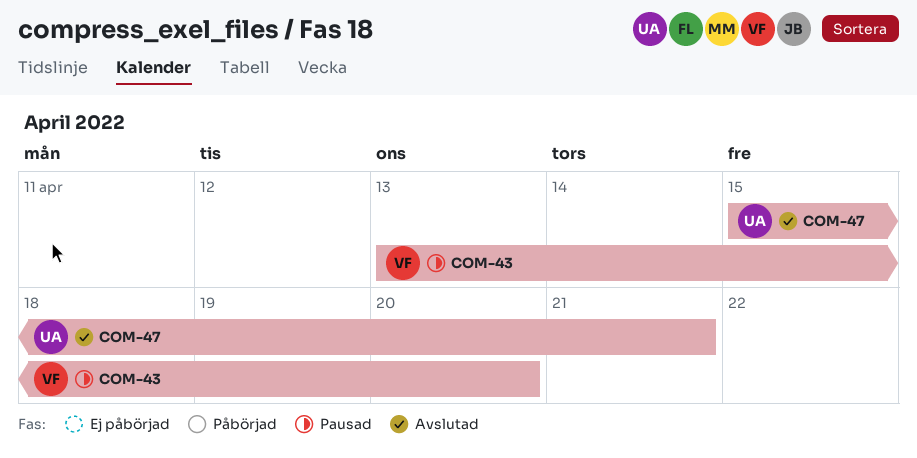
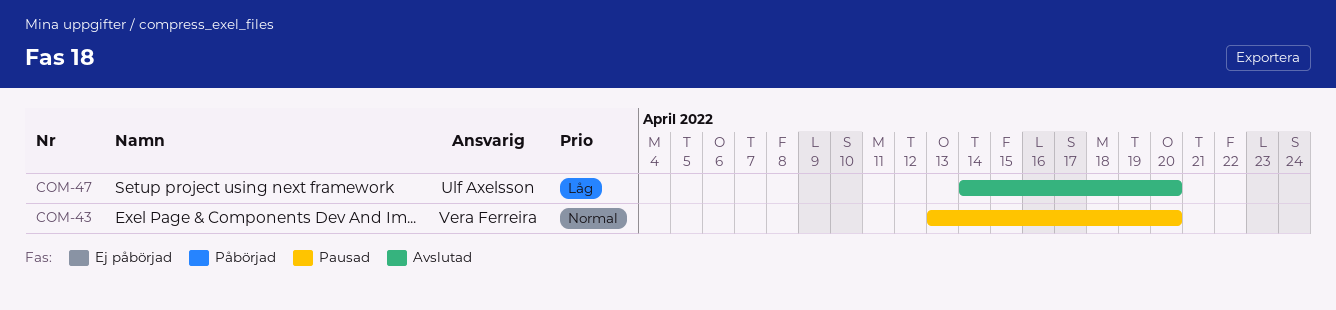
COM-47, start: Apr 15 -> Apr 14
COM-47, due: Apr 21 -> Apr 20

